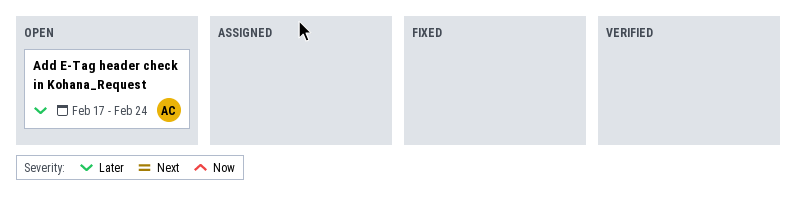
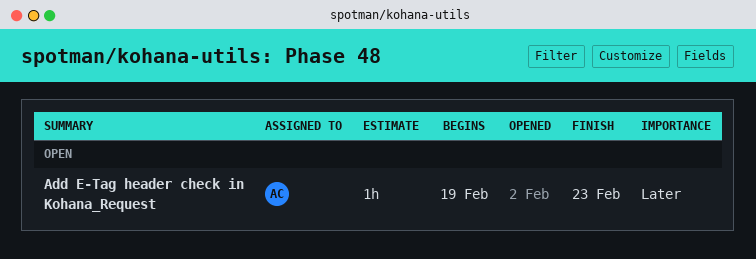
Add E-Tag header check in Kohana_Request, start: Feb 17 -> Feb 19
Add E-Tag header check in Kohana_Request, due: Feb 24 -> Feb 23

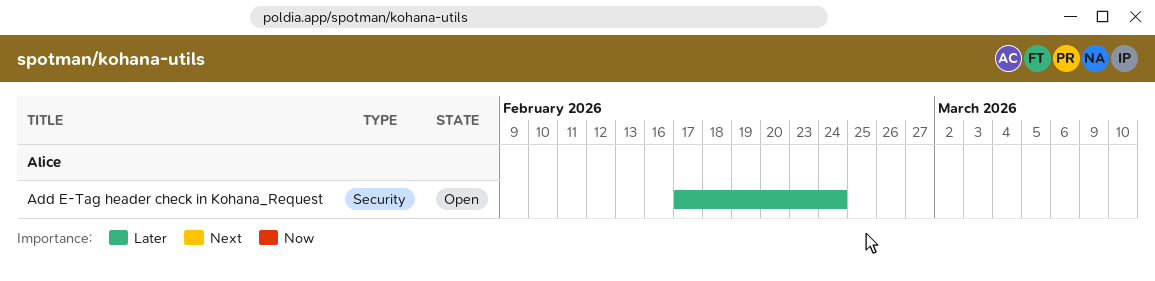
Add E-Tag header check in Kohana_Request, start: Feb 19 -> Feb 17
Add E-Tag header check in Kohana_Request, due: Feb 23 -> Feb 24

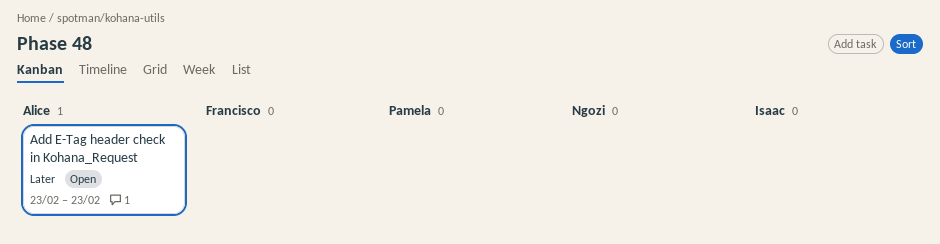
Add E-Tag header check in Kohana_Request, start: Feb 17 -> Feb 23
Add E-Tag header check in Kohana_Request, due: Feb 24 -> Feb 23

